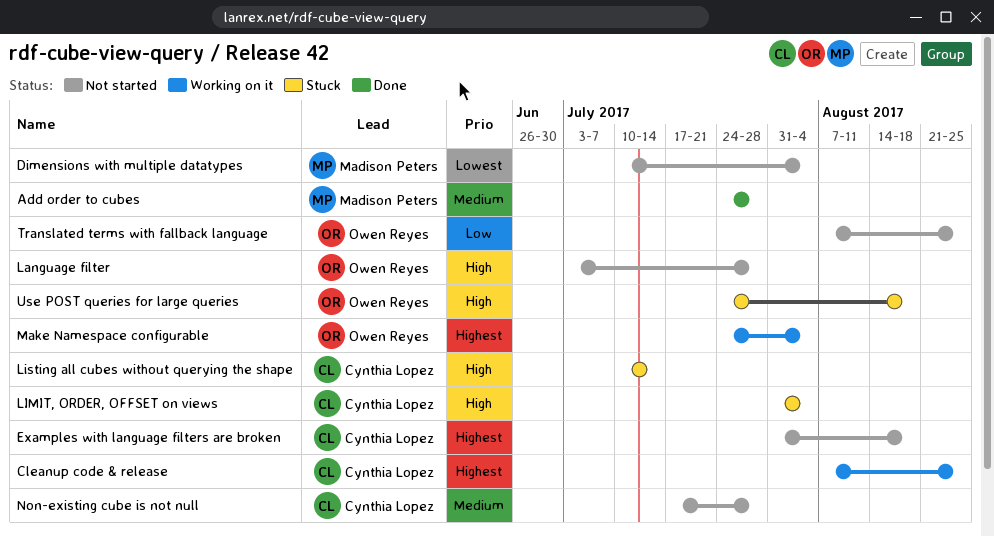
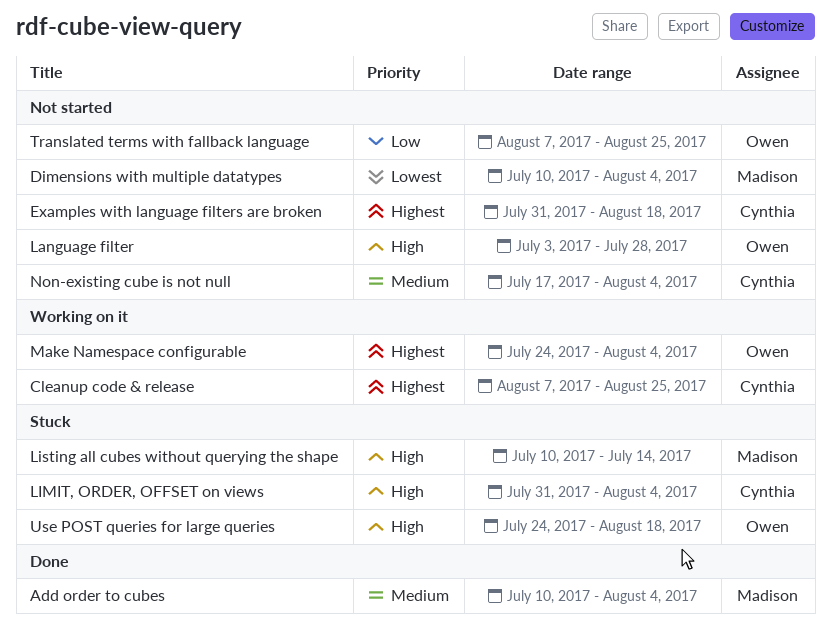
Add order to cubes, start: Jul 24 -> Jul 10
Add order to cubes, due: Jul 28 -> Aug 4
Listing all cubes without querying the shape, owner: Cynthia Lopez -> Madison Peters
Non-existing cube is not null, due: Jul 28 -> Aug 4

